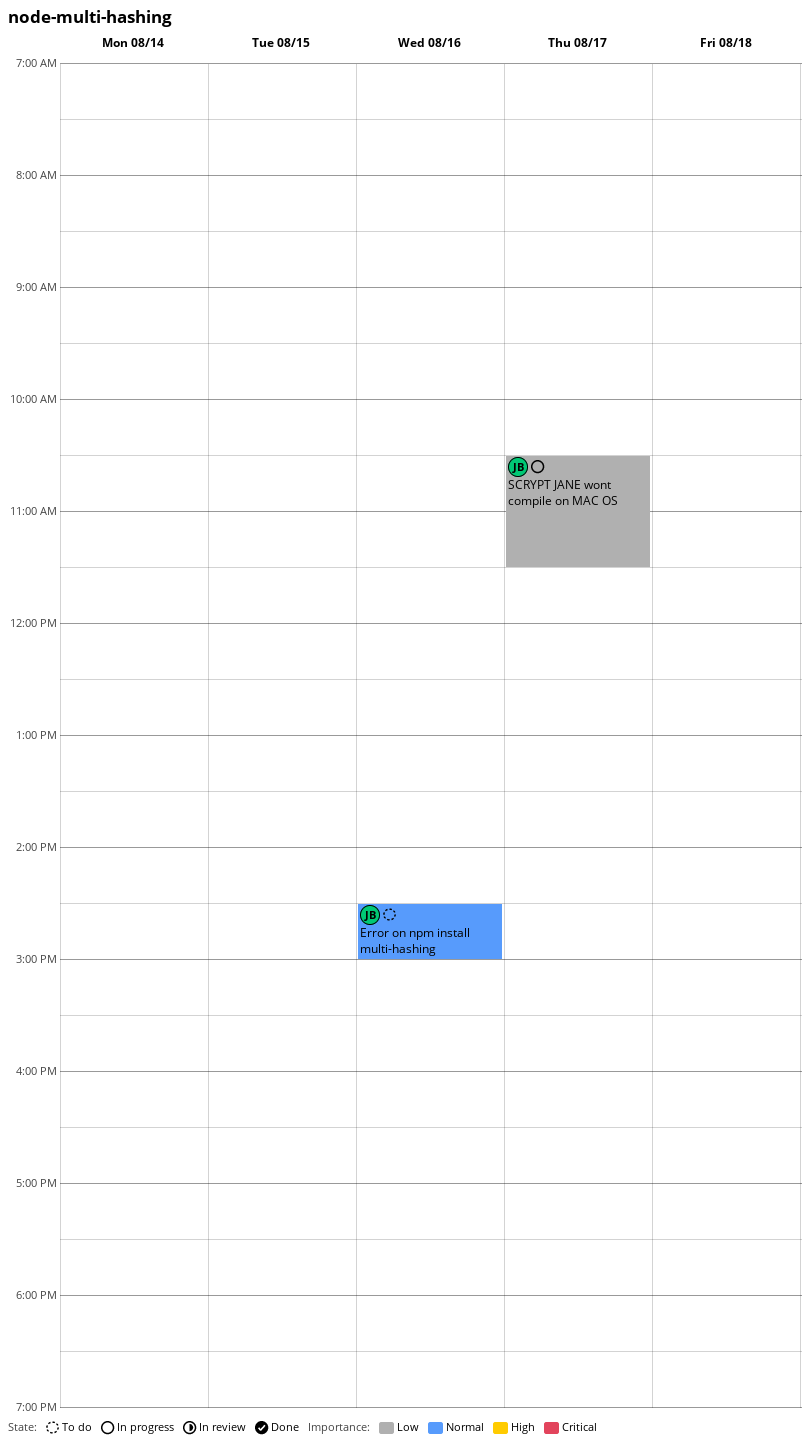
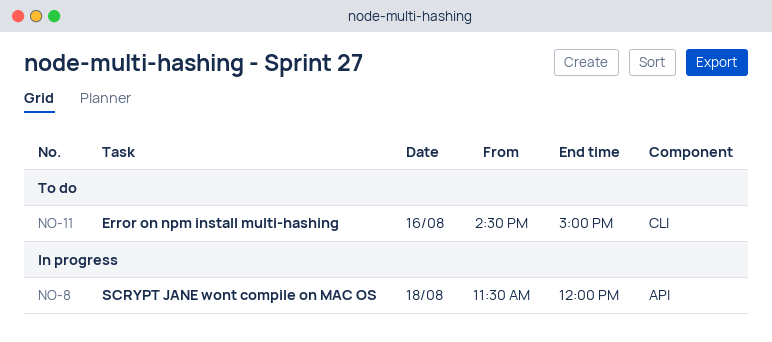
SCRYPT JANE wont compile on MAC OS, day: Aug 17 -> Aug 18
SCRYPT JANE wont compile on MAC OS, begins: 10:30 -> 11:30
SCRYPT JANE wont compile on MAC OS, ends: 11:30 -> 12:00

